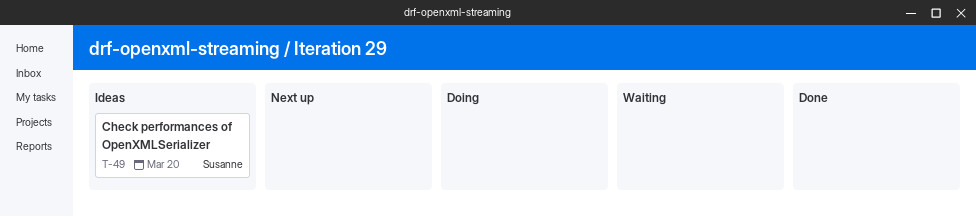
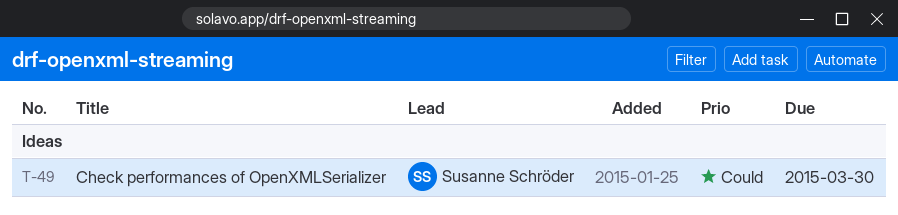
T-49, due: Mar 20 -> Mar 30

